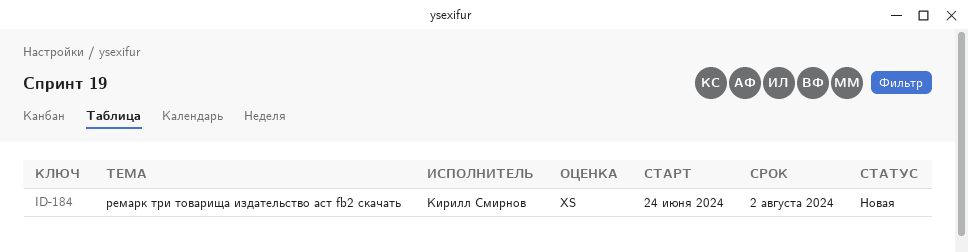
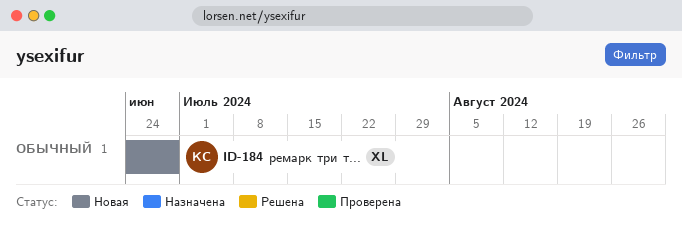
ID-184, estimate: XS -> XL
ID-184, due: Aug 2 -> Jun 28

